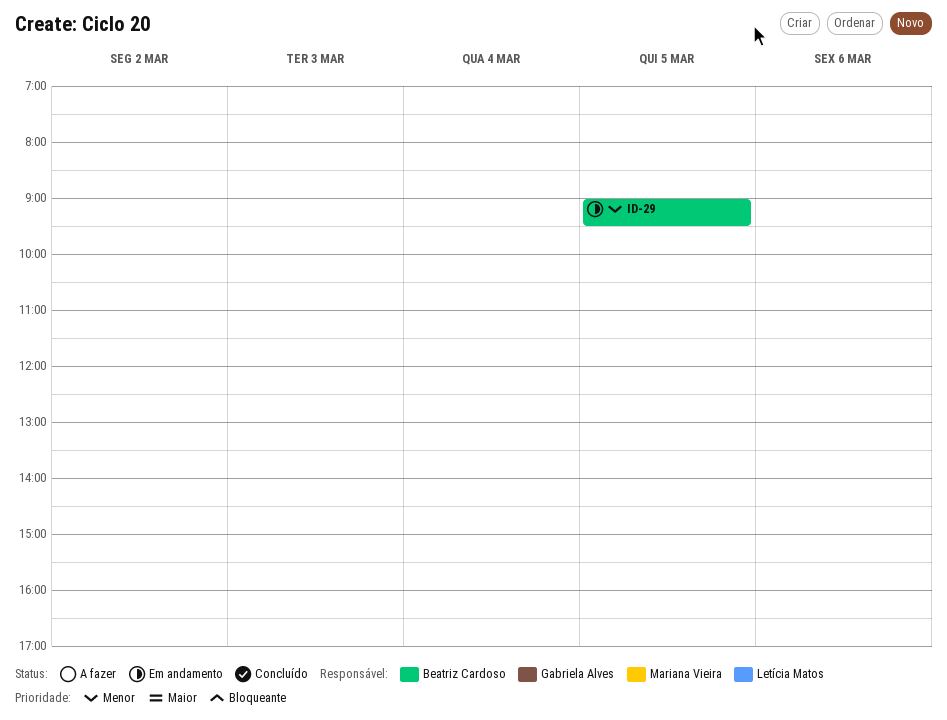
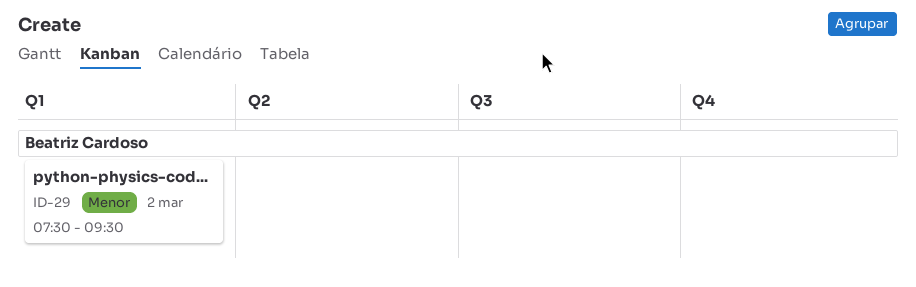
ID-29, day: Mar 5 -> Mar 2
ID-29, begins: 09:00 -> 07:30

